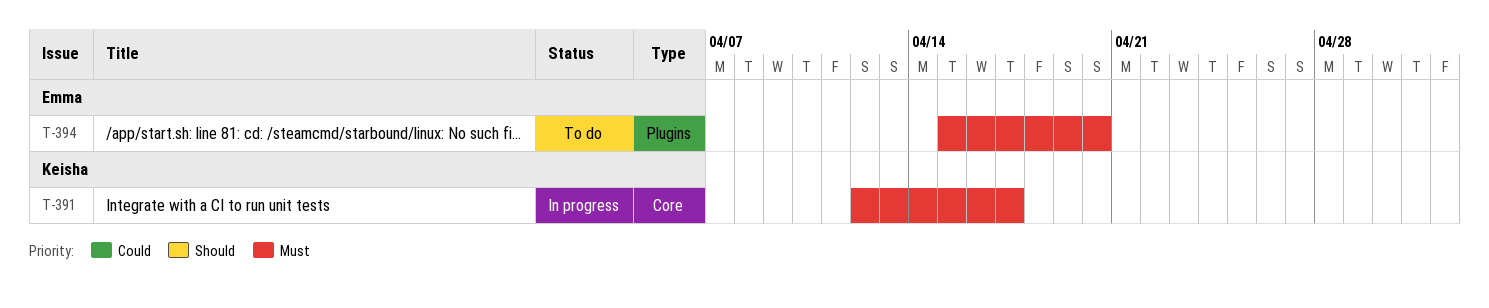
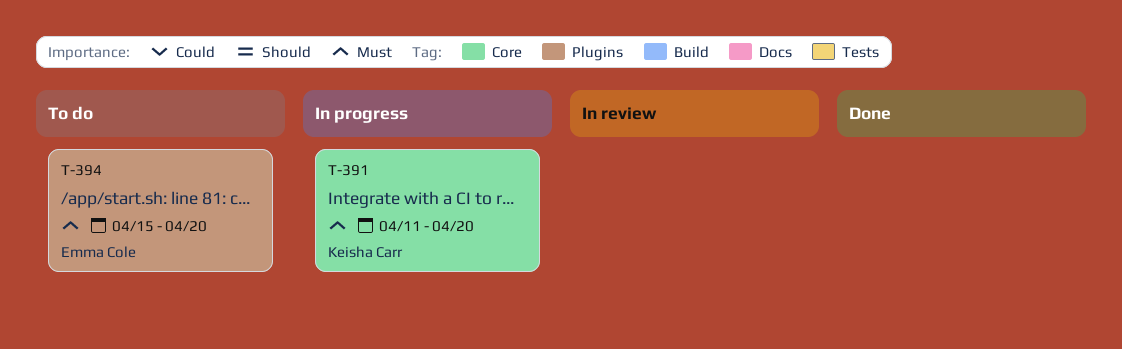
T-391, start: Apr 12 -> Apr 11
T-391, due: Apr 17 -> Apr 20

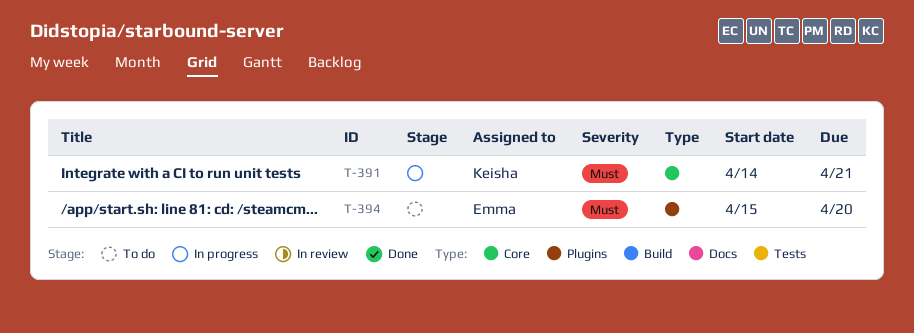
T-391, start: Apr 11 -> Apr 14
T-391, due: Apr 20 -> Apr 21

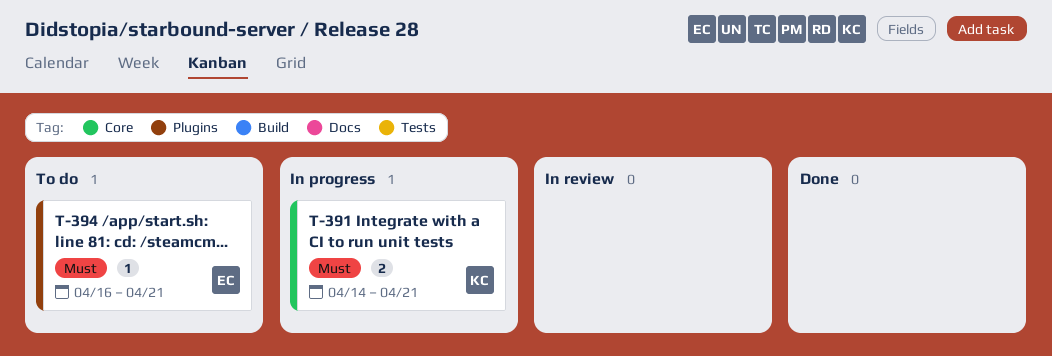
T-394, start: Apr 15 -> Apr 16
T-394, due: Apr 20 -> Apr 21

